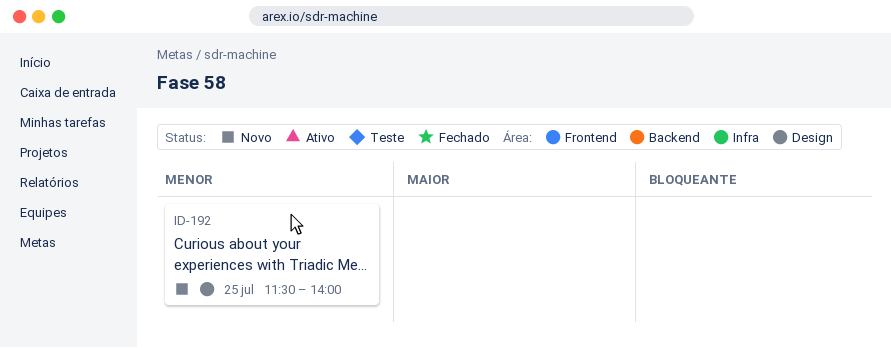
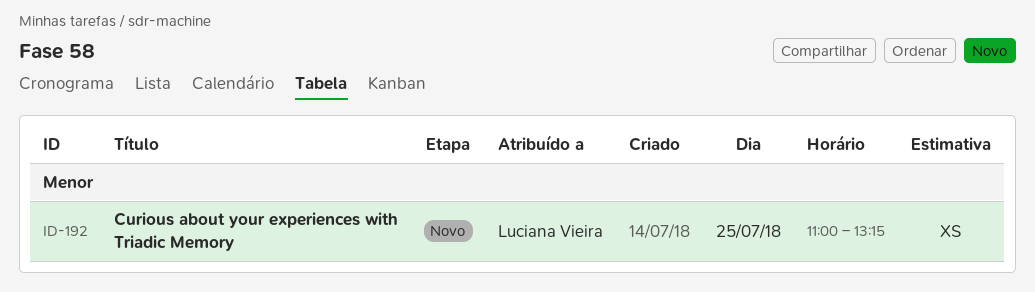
ID-192, begins: 11:30 -> 11:00
ID-192, ends: 14:00 -> 13:15

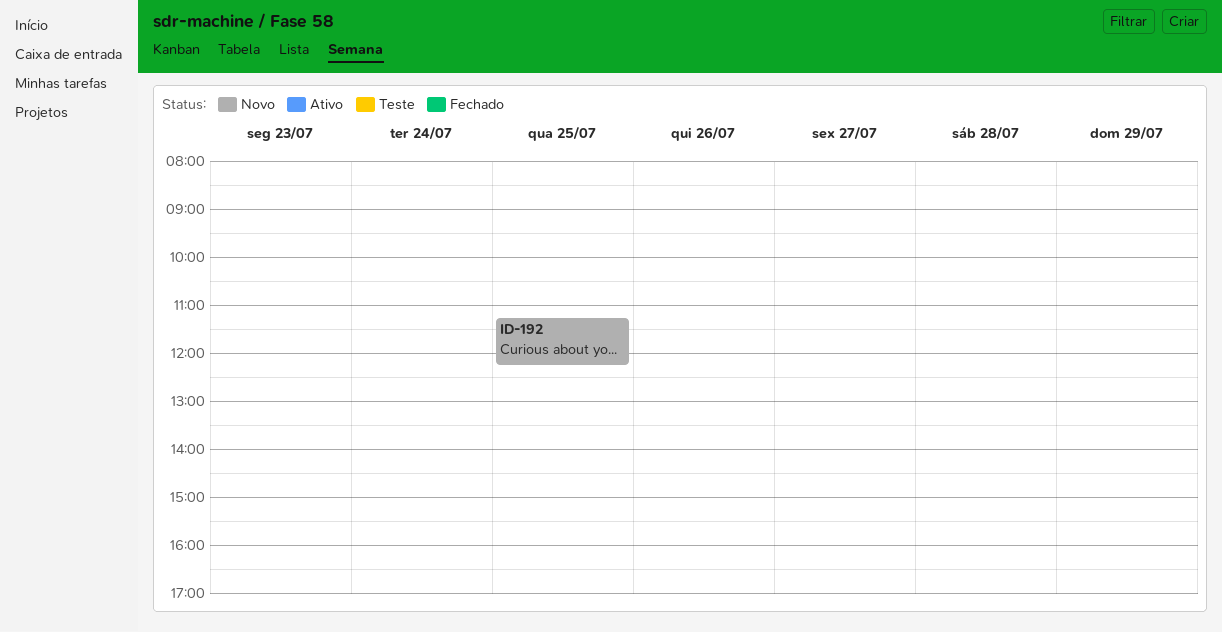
ID-192, begins: 11:00 -> 11:15
ID-192, ends: 13:15 -> 12:15

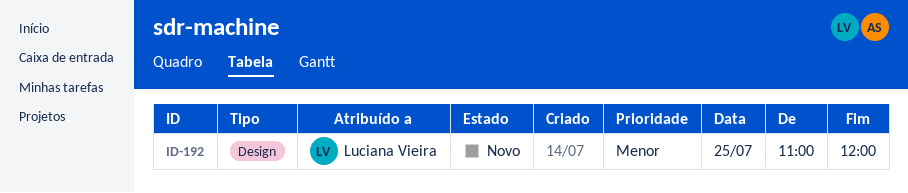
ID-192, begins: 11:15 -> 11:00
ID-192, ends: 12:15 -> 12:00

